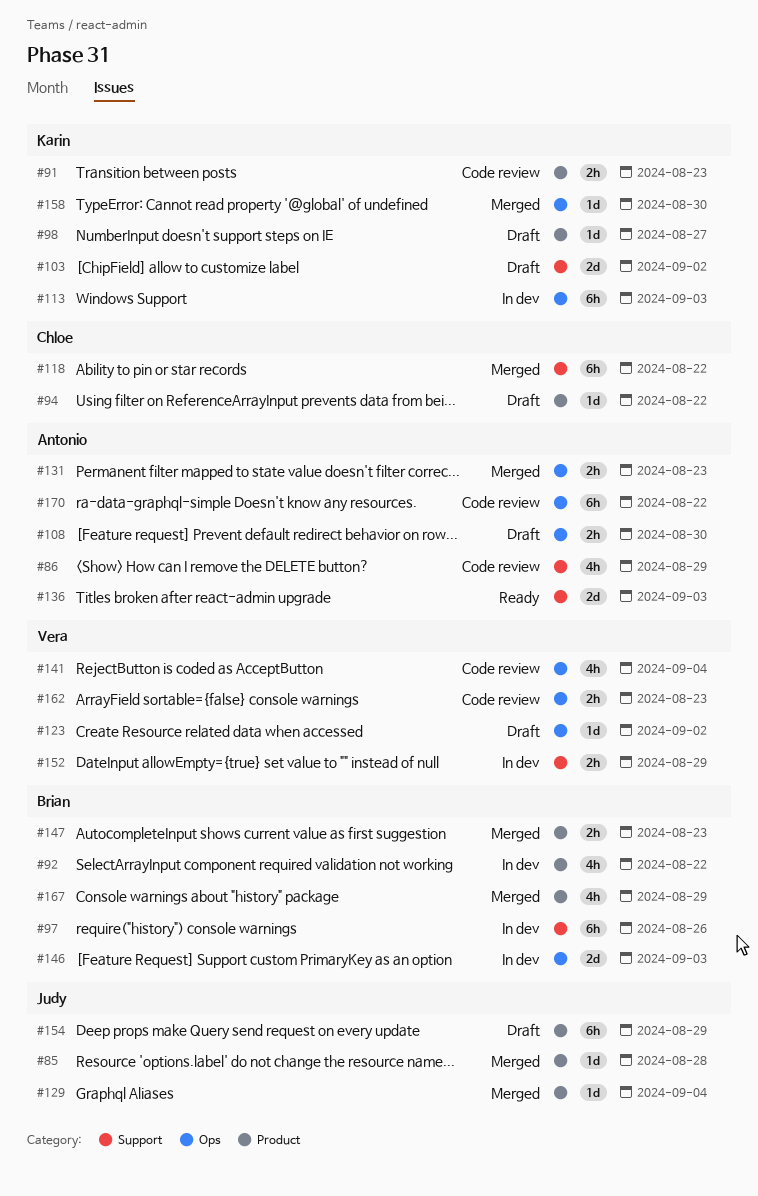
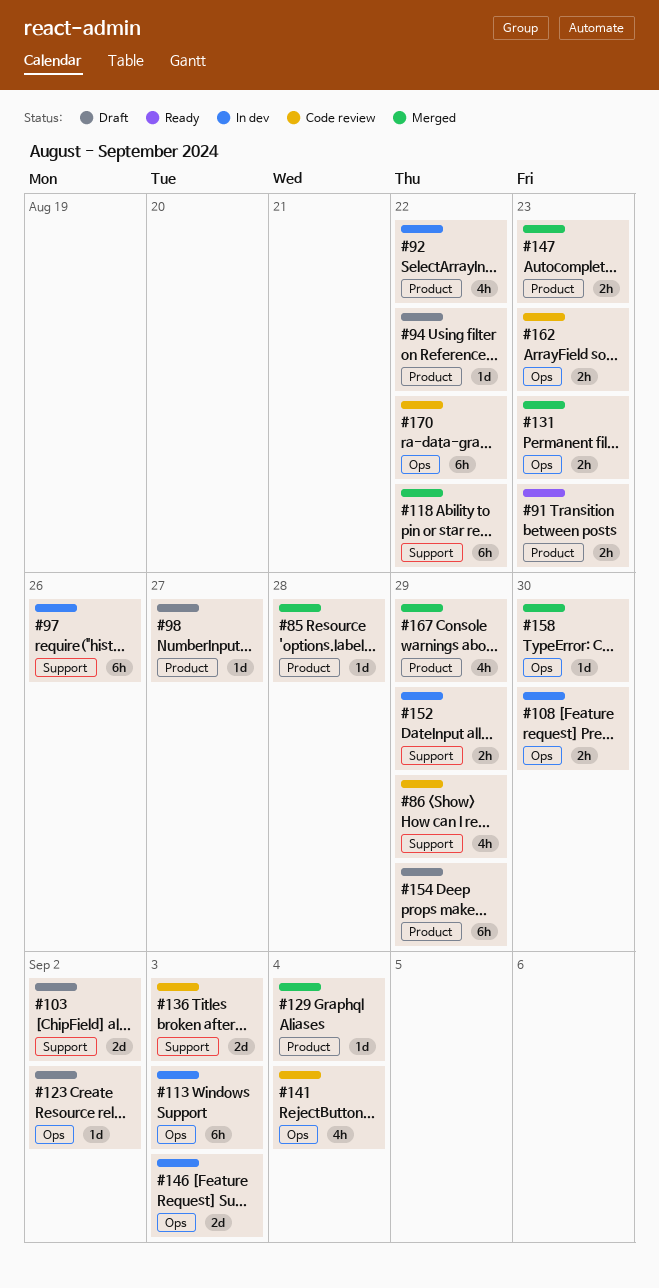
#91, status: Code review -> Ready
#108, status: Draft -> In dev
#136, status: Ready -> Code review

